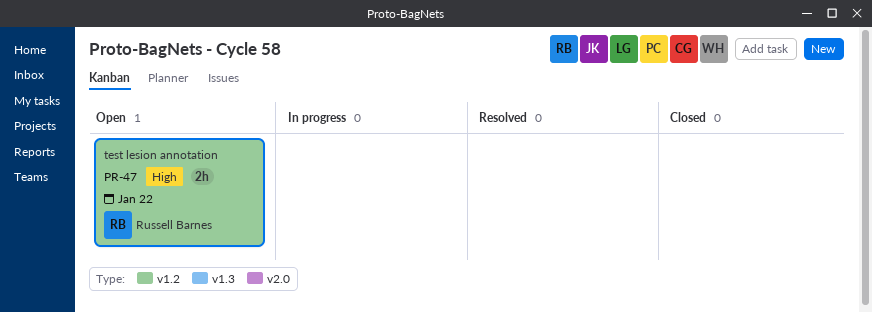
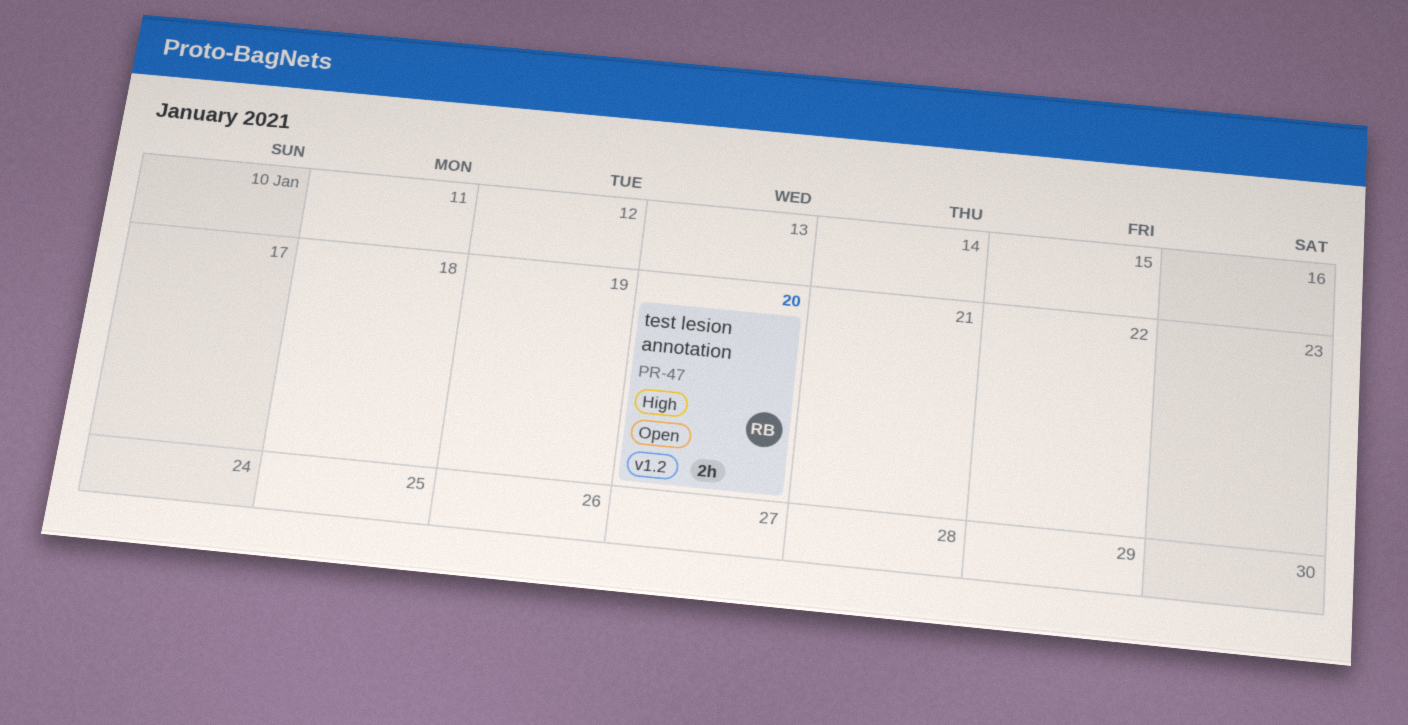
PR-47, due: Jan 22 -> Jan 20

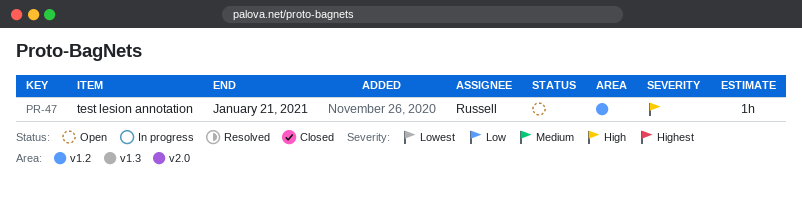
PR-47, estimate: 2h -> 1h
PR-47, due: Jan 20 -> Jan 21

